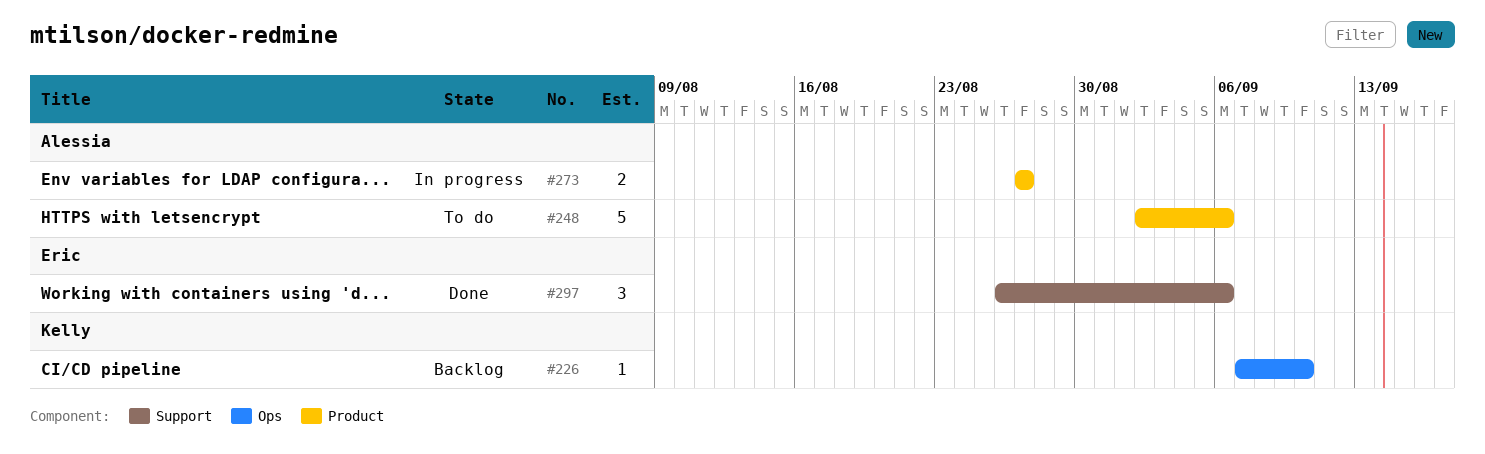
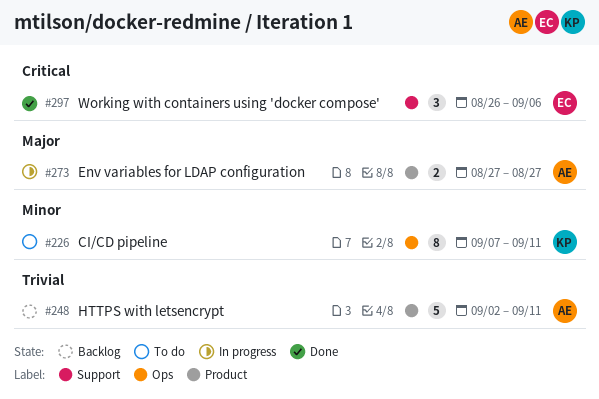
#226, status: Backlog -> To do
#226, estimate: 1 -> 8
#226, due: Sep 10 -> Sep 11
#248, status: To do -> Backlog
#248, due: Sep 6 -> Sep 11

